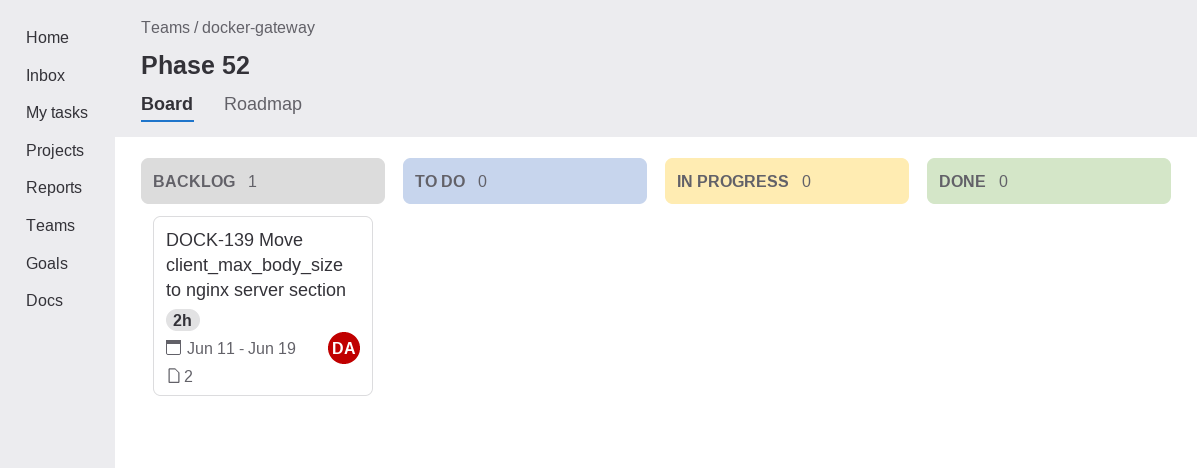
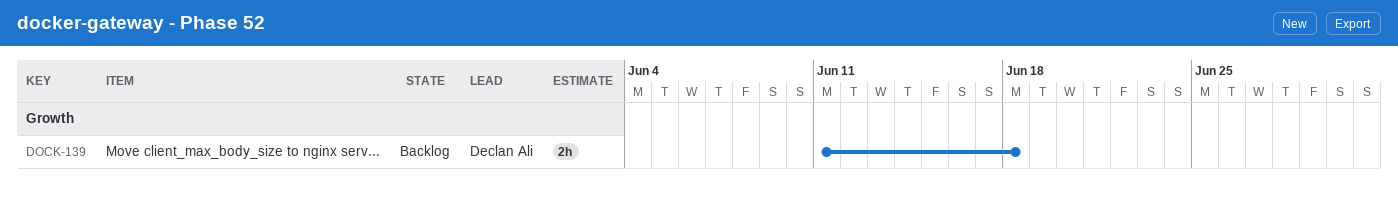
DOCK-139, due: Jun 19 -> Jun 18

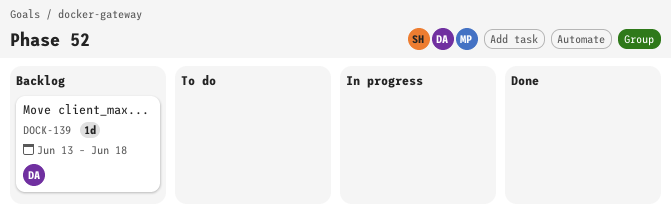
DOCK-139, estimate: 2h -> 1d
DOCK-139, start: Jun 11 -> Jun 13

